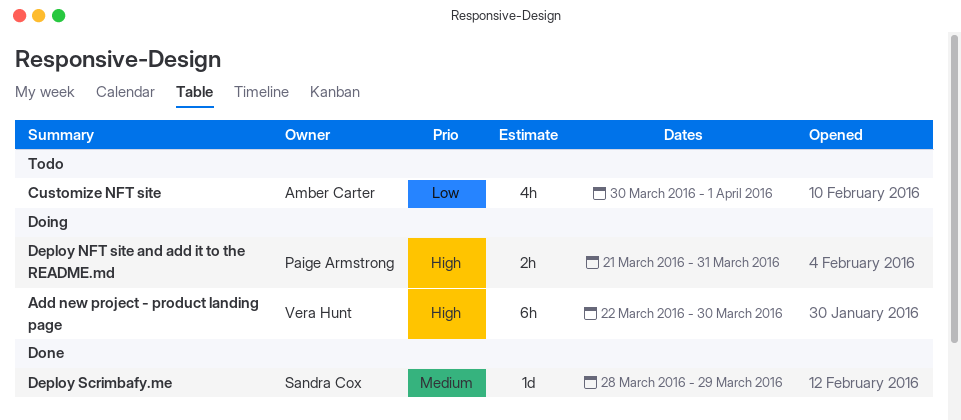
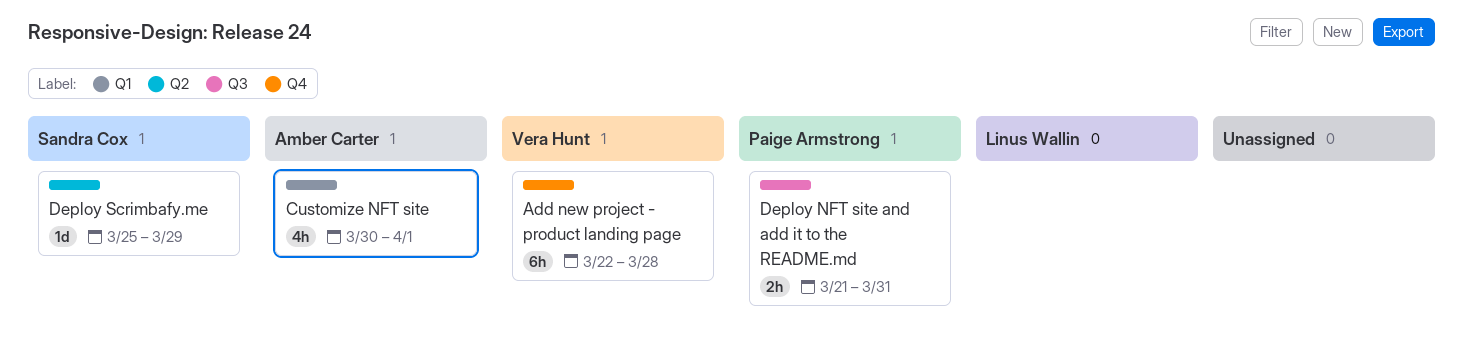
Add new project - product landing page, due: Mar 30 -> Mar 28
Deploy Scrimbafy.me, start: Mar 28 -> Mar 25

